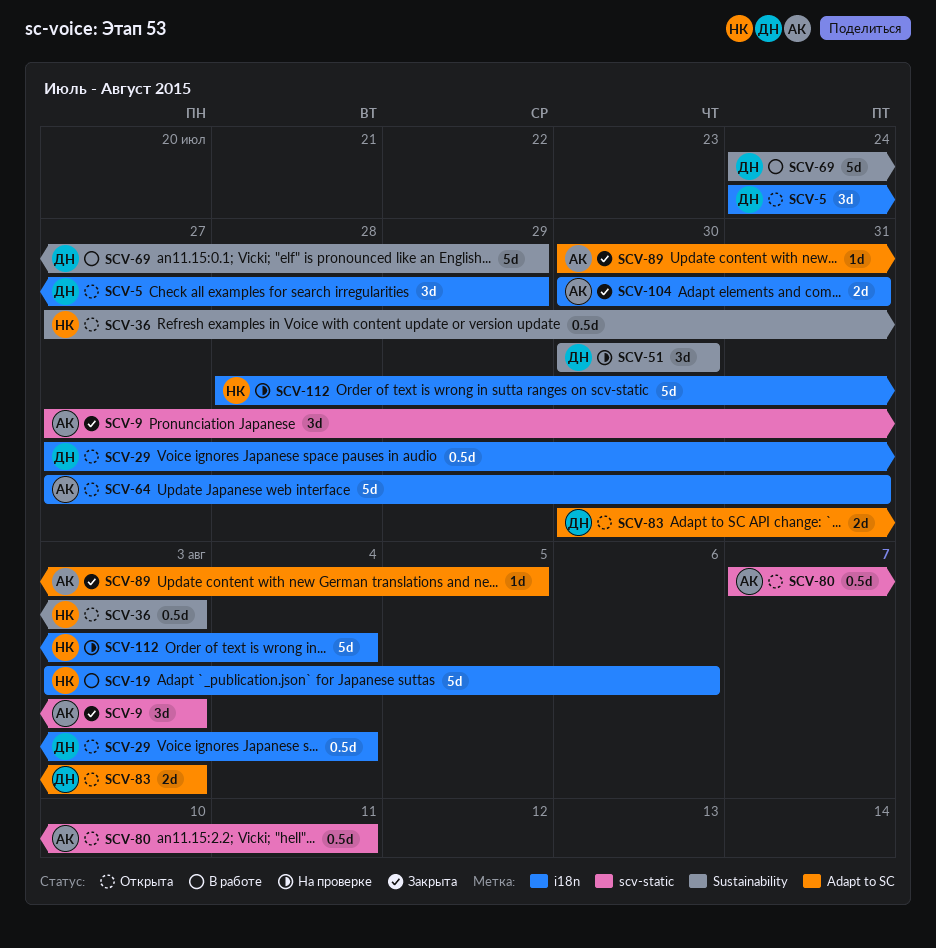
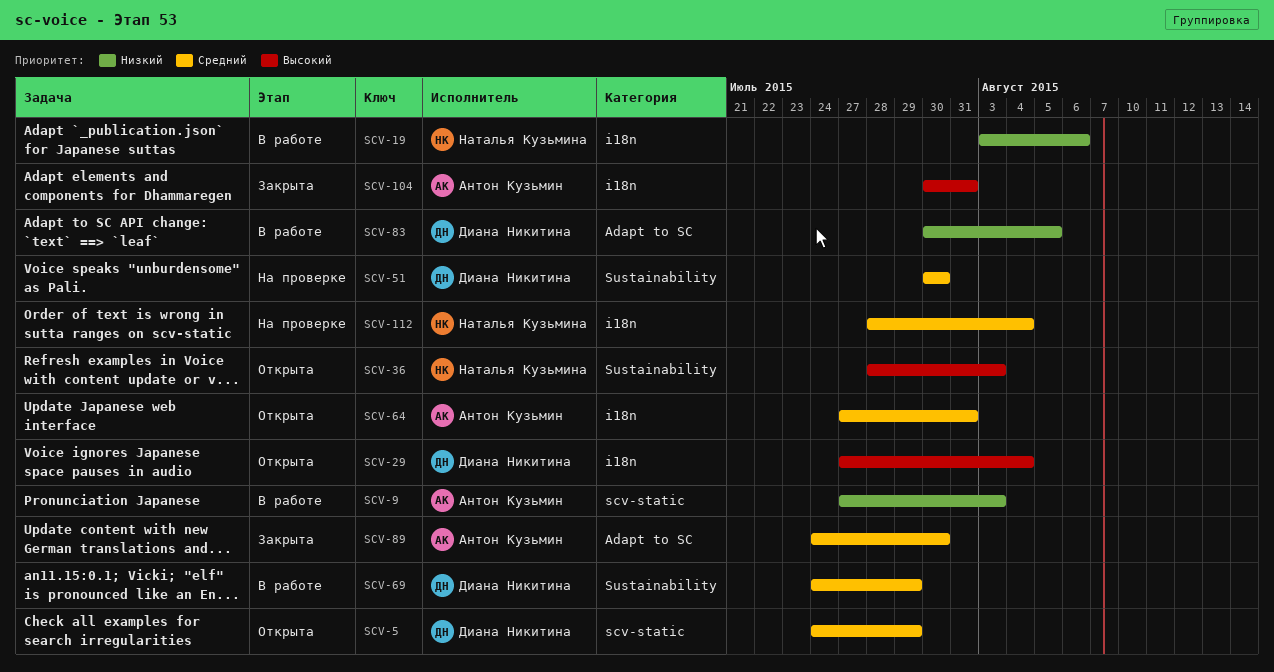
SCV-5, label: i18n -> scv-static
SCV-9, status: Закрыта -> В работе
SCV-36, start: Jul 27 -> Jul 28
SCV-80: present -> none
SCV-83, status: Открыта -> В работе
SCV-83, due: Aug 3 -> Aug 5
SCV-89, start: Jul 30 -> Jul 24
SCV-89, due: Aug 5 -> Jul 30

